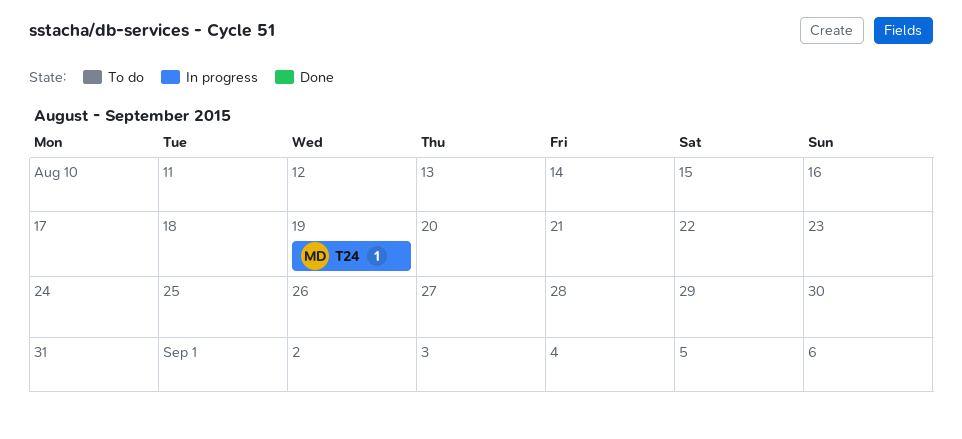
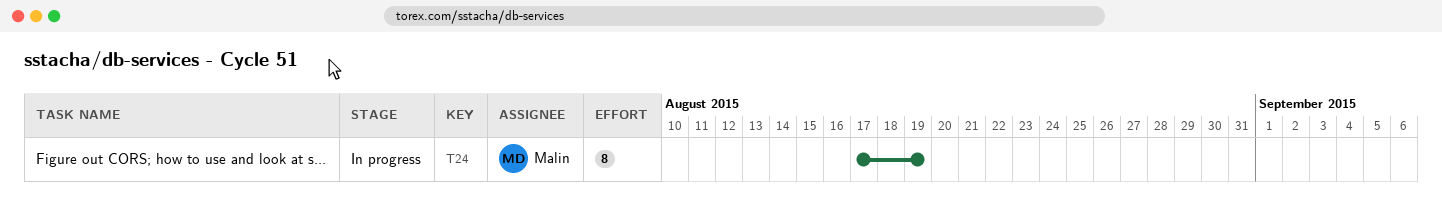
T24, estimate: 1 -> 8
T24, start: Aug 19 -> Aug 17

